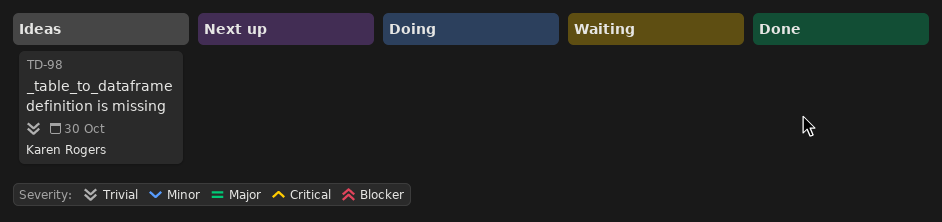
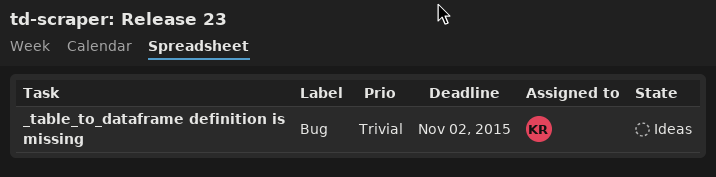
_table_to_dataframe definition is missing, due: Oct 30 -> Nov 2

